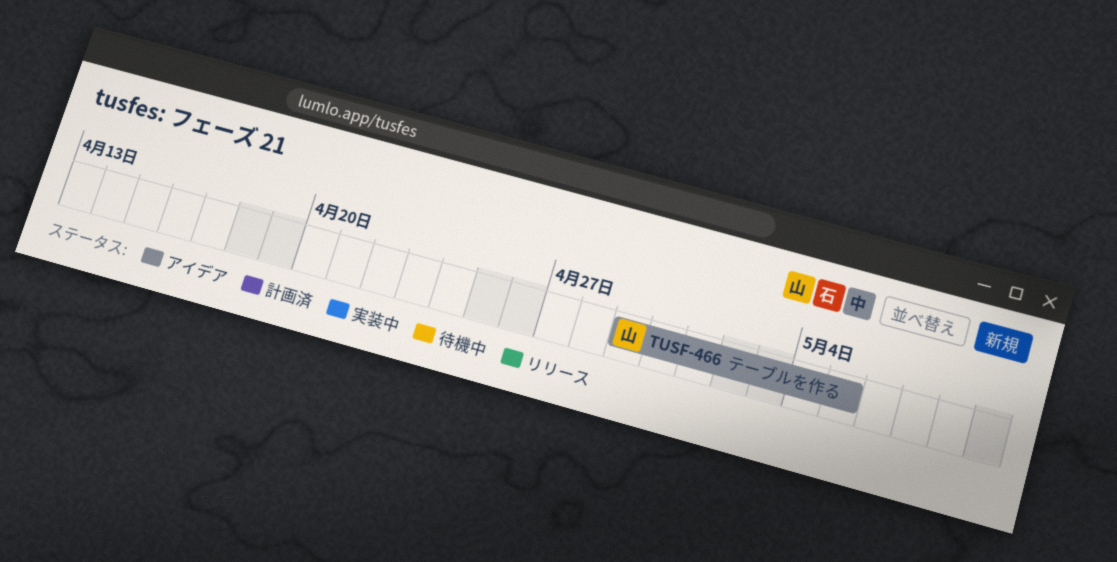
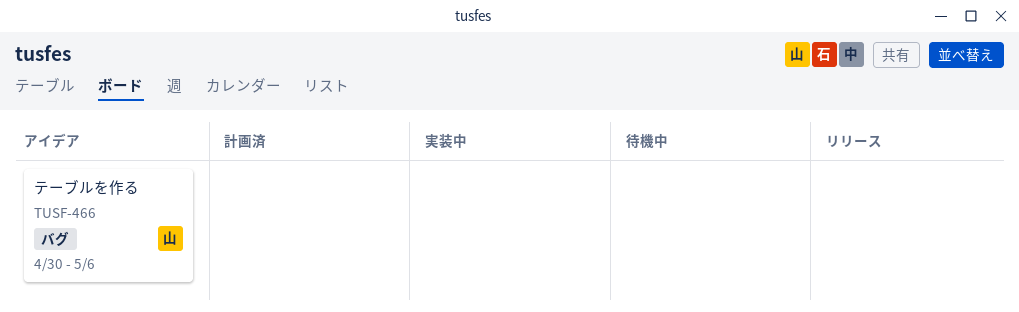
TUSF-466, start: Apr 29 -> Apr 30
TUSF-466, due: May 5 -> May 6

